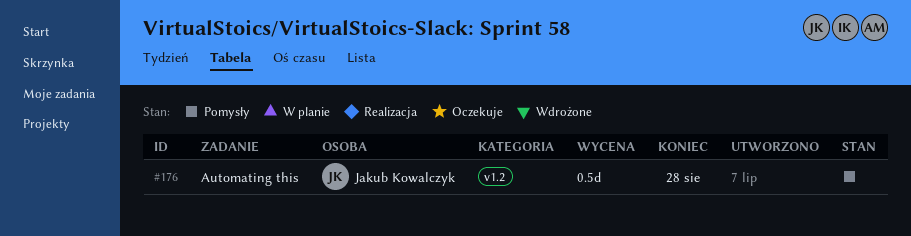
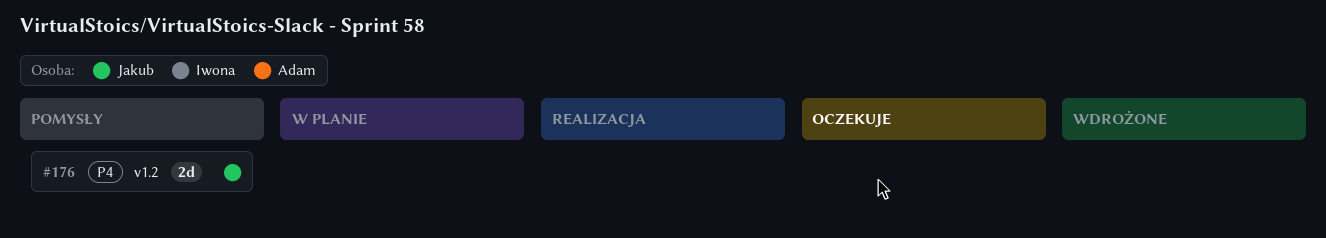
#176, estimate: 0.5d -> 2d

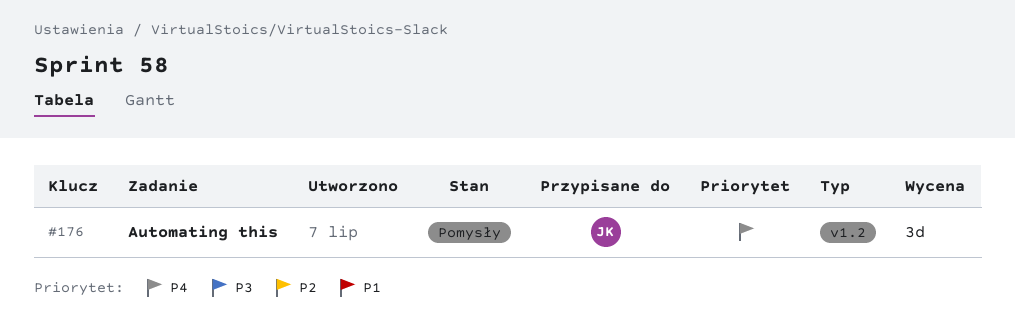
#176, estimate: 2d -> 3d

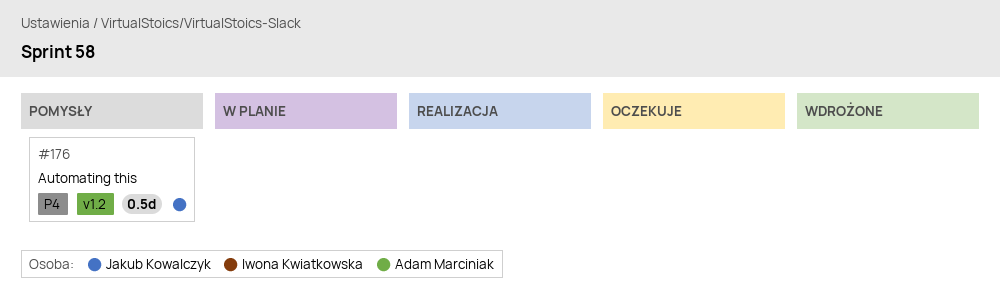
#176, estimate: 3d -> 0.5d

